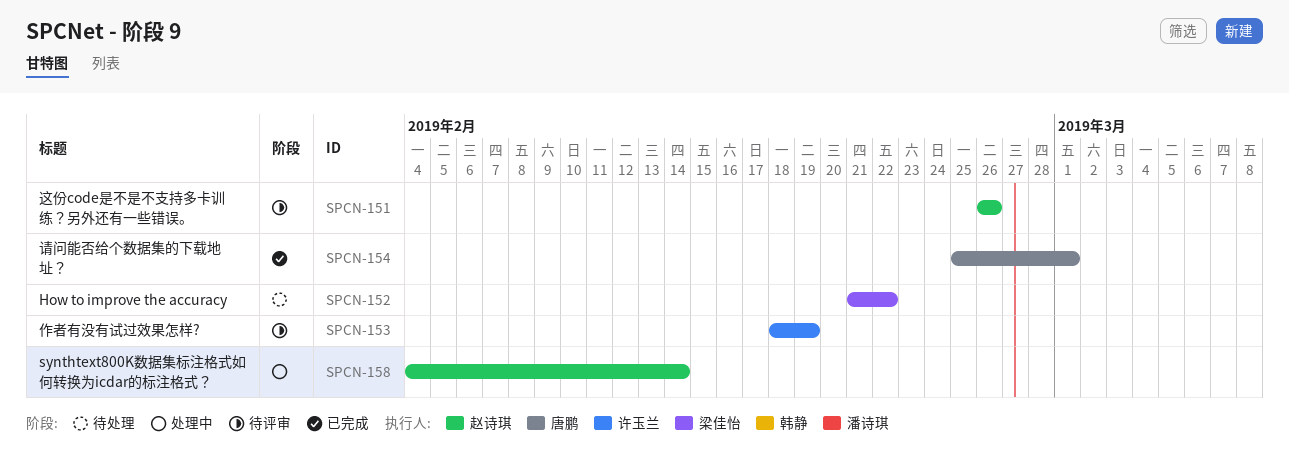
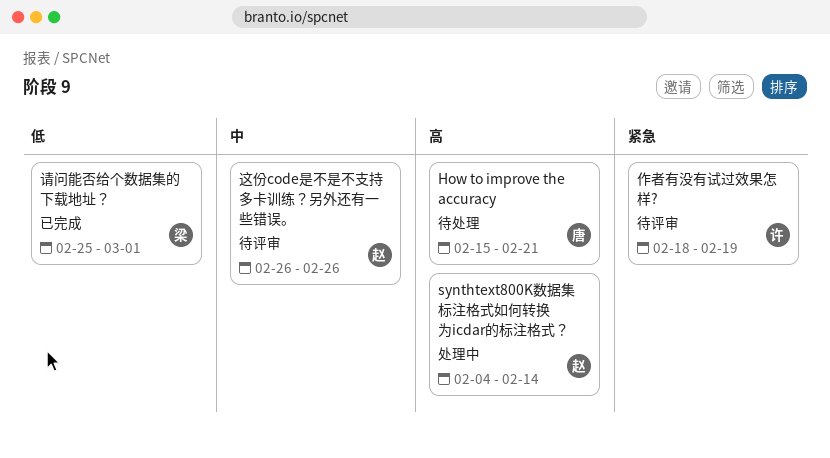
How to improve the accuracy, owner: 梁佳怡 -> 唐鹏
How to improve the accuracy, start: Feb 21 -> Feb 15
How to improve the accuracy, due: Feb 22 -> Feb 21
请问能否给个数据集的下载地址？, owner: 唐鹏 -> 梁佳怡

